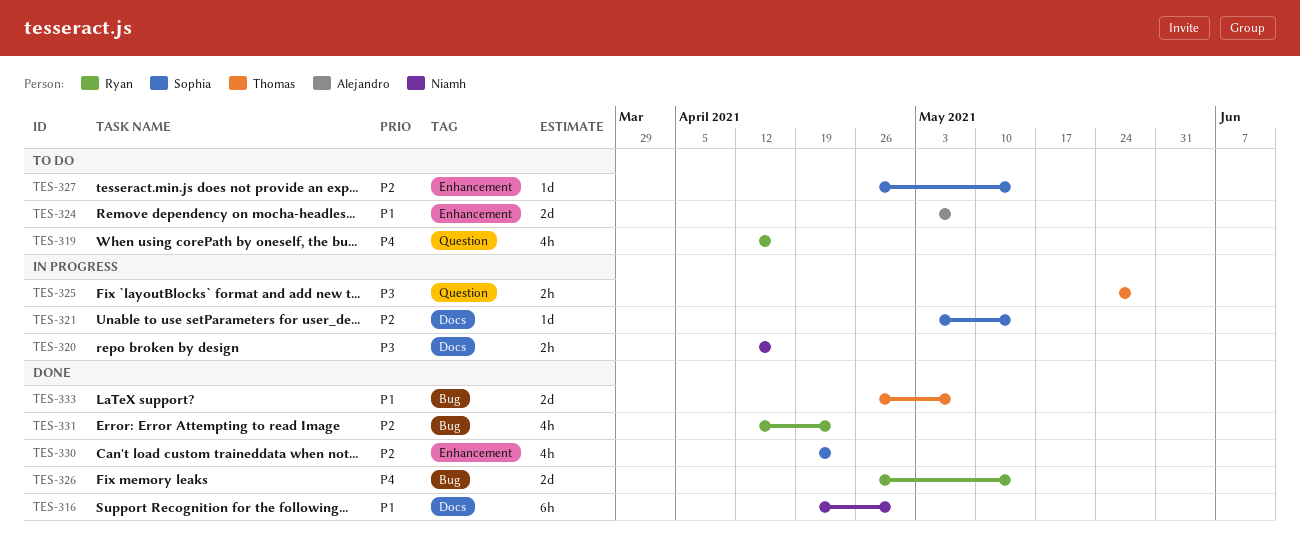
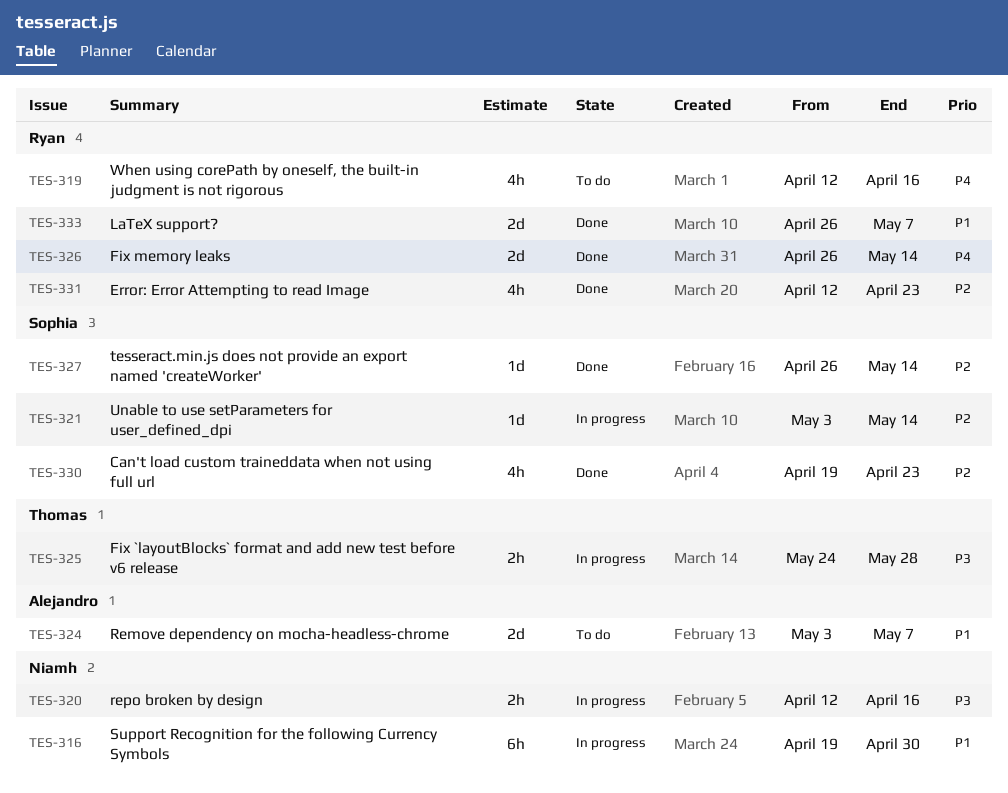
TES-316, status: Done -> In progress
TES-327, status: To do -> Done
TES-333, owner: Thomas -> Ryan

